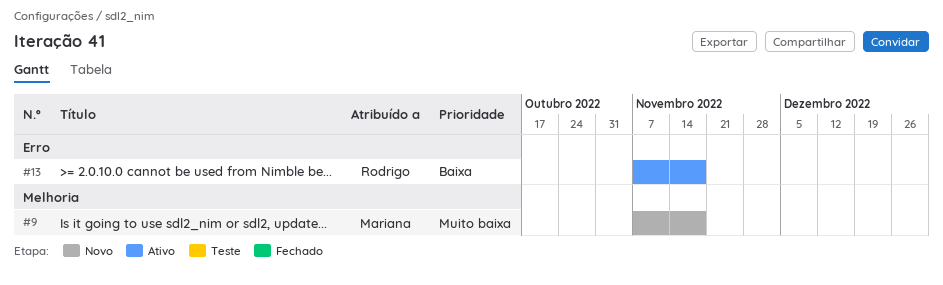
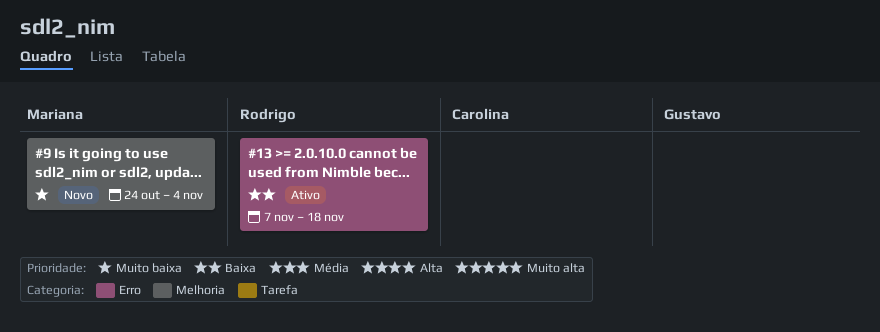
#9, start: Nov 7 -> Oct 24
#9, due: Nov 18 -> Nov 4

